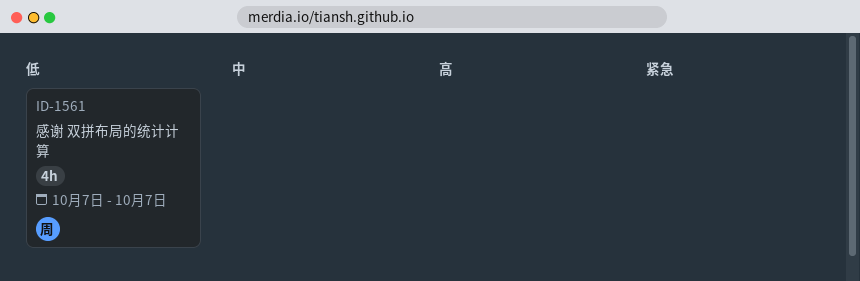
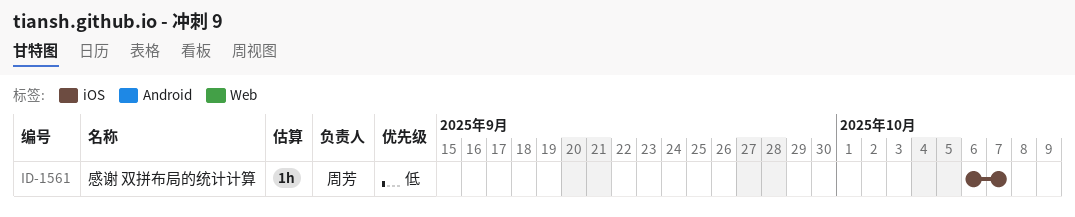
ID-1561, estimate: 4h -> 1h
ID-1561, start: Oct 7 -> Oct 6

